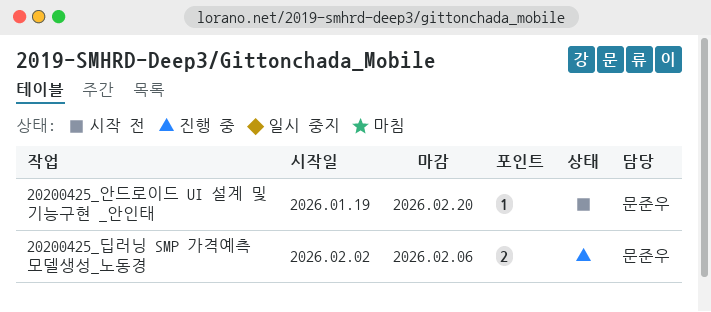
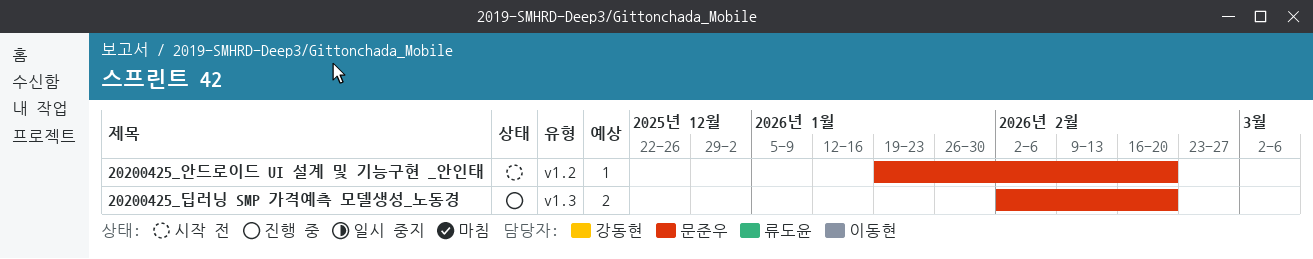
20200425_딥러닝 SMP 가격예측 모델생성_노동경, due: Feb 6 -> Feb 20

